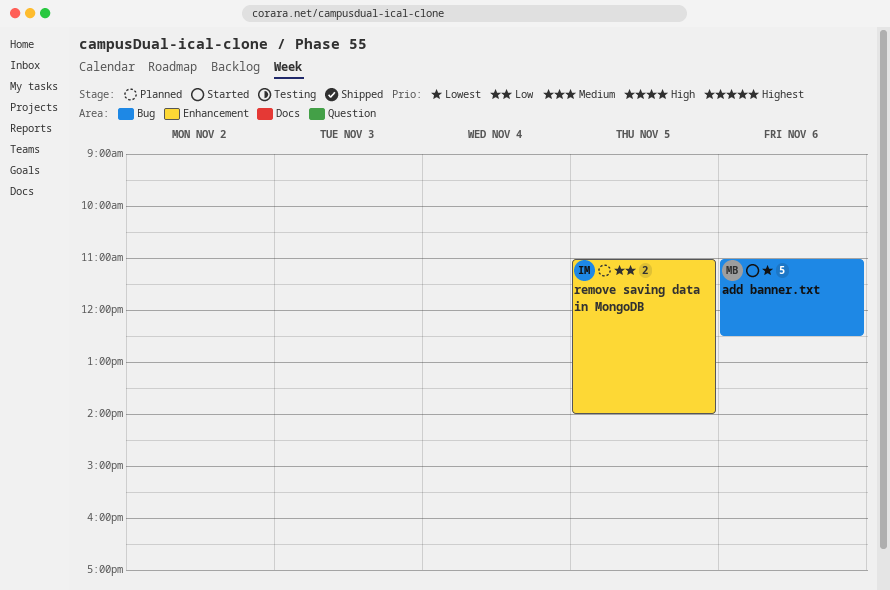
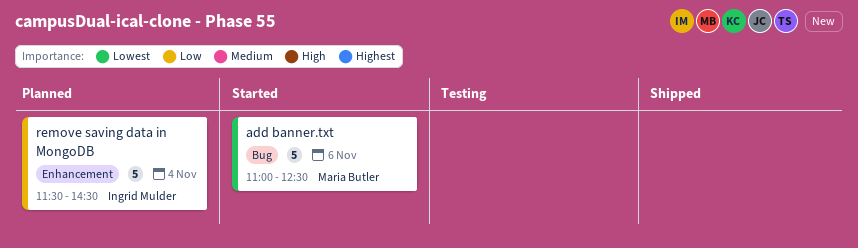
remove saving data in MongoDB, estimate: 2 -> 5
remove saving data in MongoDB, day: Nov 5 -> Nov 4
remove saving data in MongoDB, begins: 11:00 -> 11:30
remove saving data in MongoDB, ends: 14:00 -> 14:30

